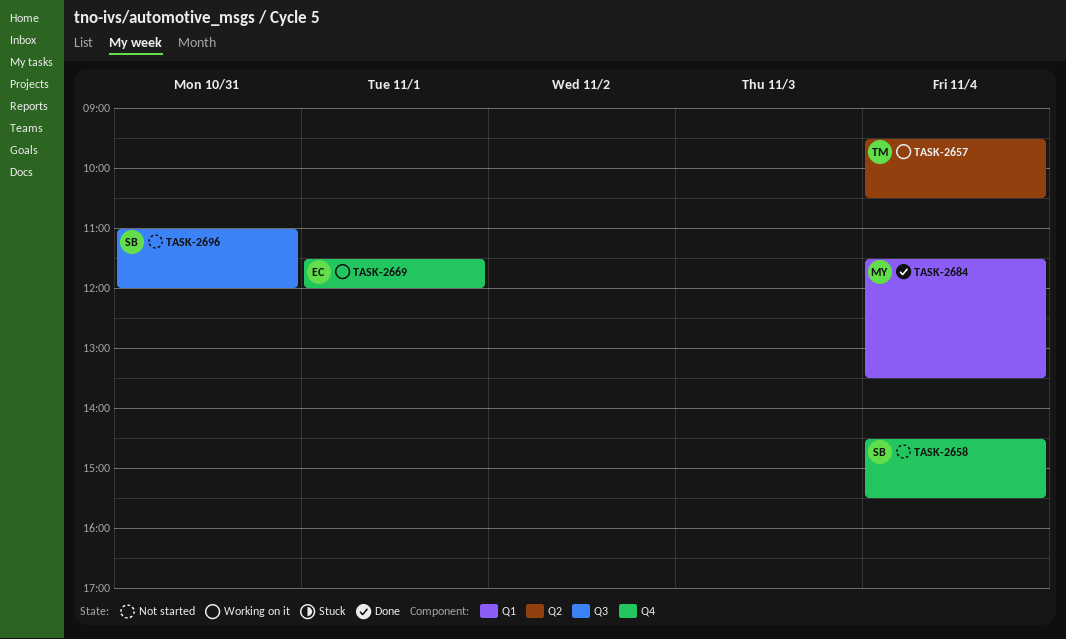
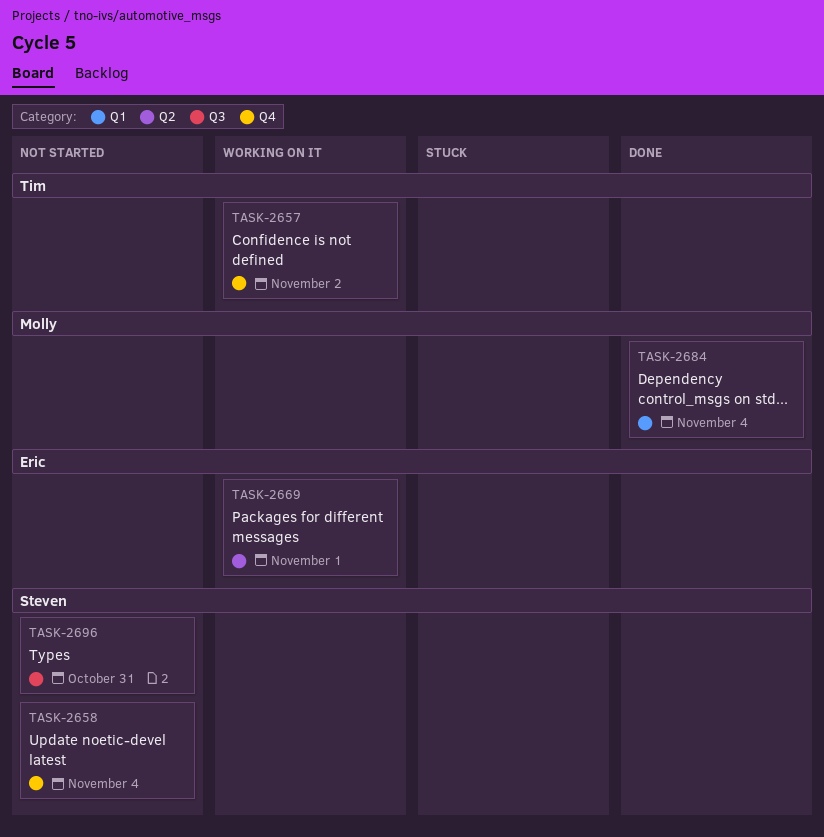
TASK-2657, label: Q2 -> Q4
TASK-2657, day: Nov 4 -> Nov 2
TASK-2669, label: Q4 -> Q2

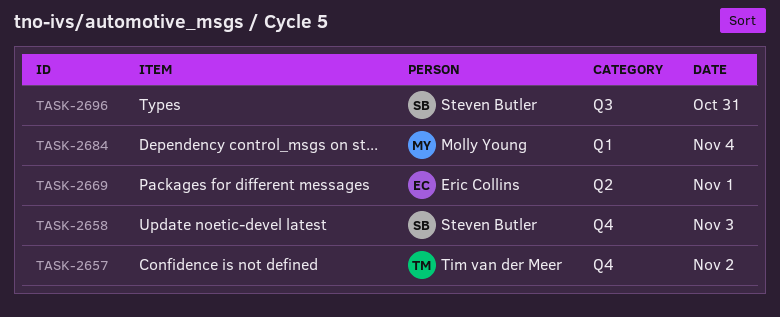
TASK-2658, day: Nov 4 -> Nov 3

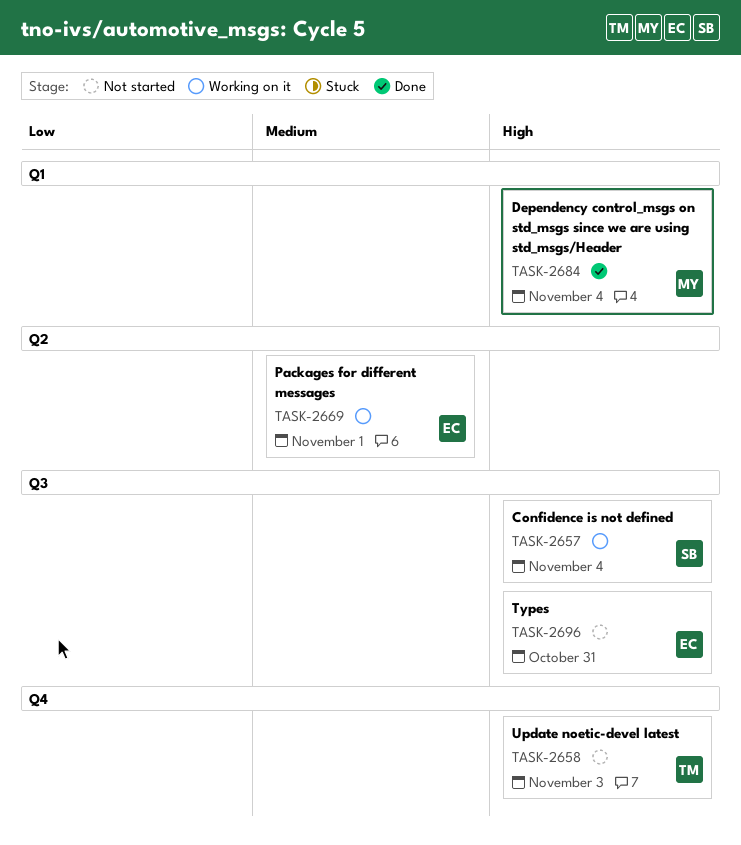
TASK-2657, owner: Tim van der Meer -> Steven Butler
TASK-2657, label: Q4 -> Q3
TASK-2657, day: Nov 2 -> Nov 4
TASK-2658, owner: Steven Butler -> Tim van der Meer
TASK-2696, owner: Steven Butler -> Eric Collins

